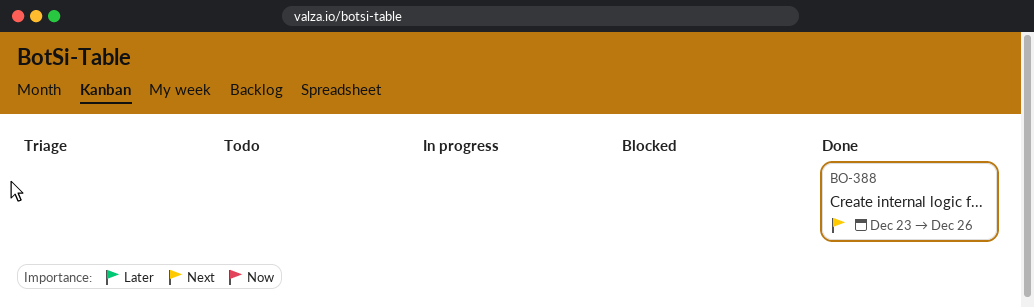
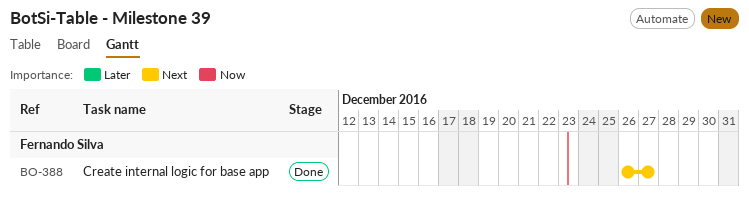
BO-388, start: Dec 23 -> Dec 26
BO-388, due: Dec 26 -> Dec 27

